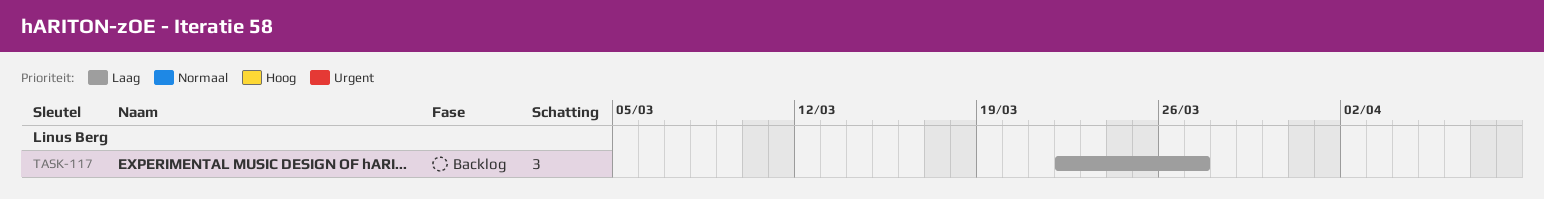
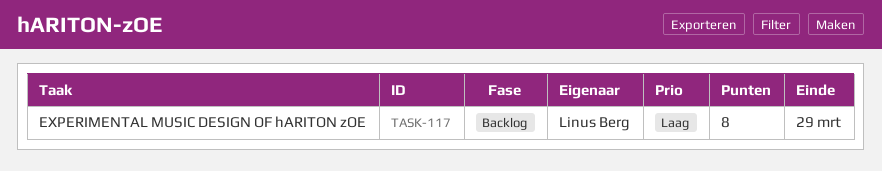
TASK-117, estimate: 3 -> 8
TASK-117, due: Mar 27 -> Mar 29

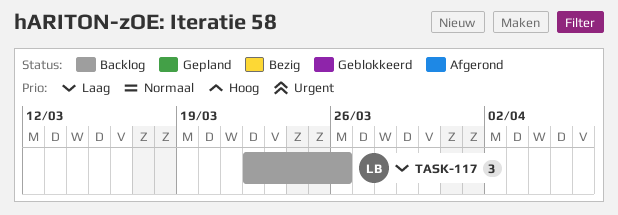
TASK-117, estimate: 8 -> 3
TASK-117, due: Mar 29 -> Mar 26

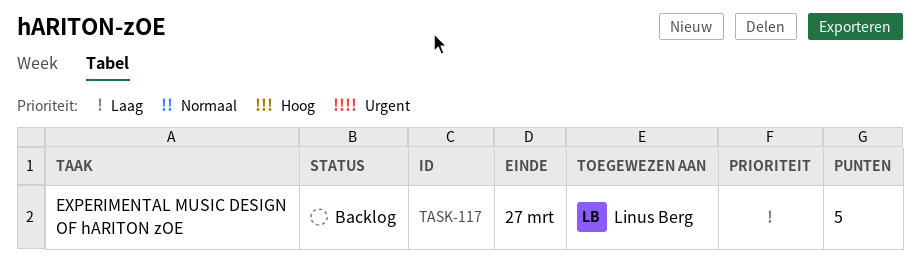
TASK-117, estimate: 3 -> 5
TASK-117, due: Mar 26 -> Mar 27

